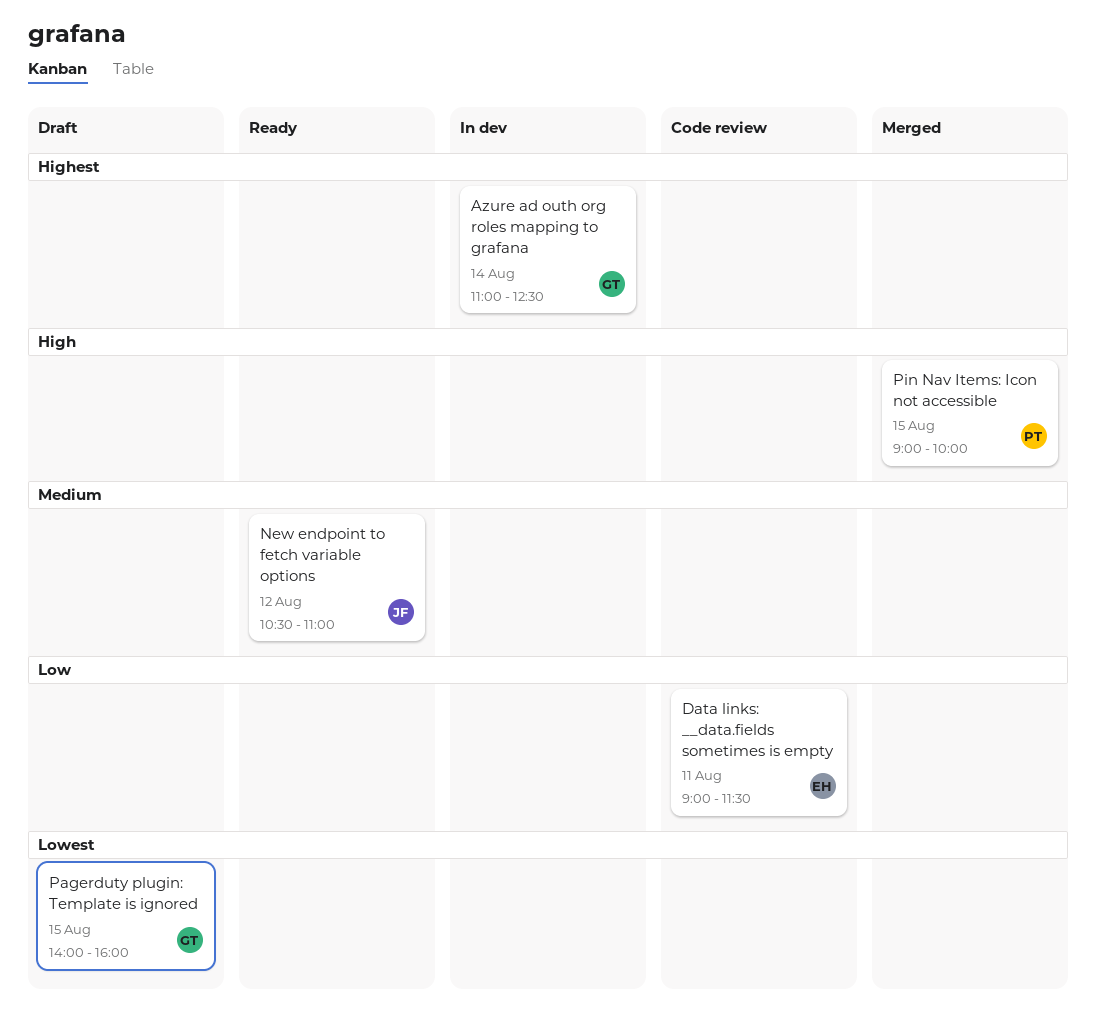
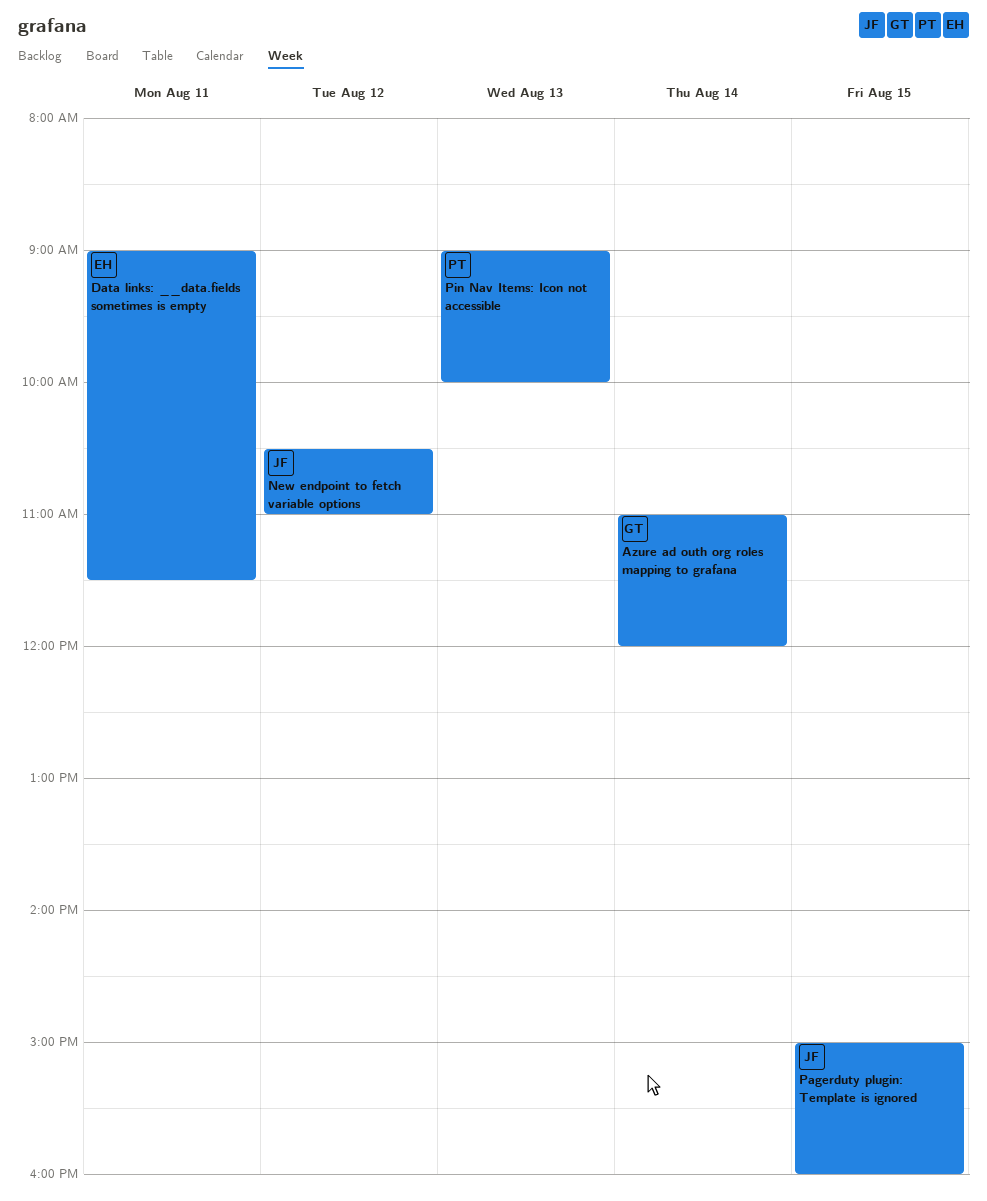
Azure ad outh org roles mapping to grafana, ends: 12:30 -> 12:00
Pagerduty plugin: Template is ignored, owner: GT -> JF
Pagerduty plugin: Template is ignored, begins: 14:00 -> 15:00
Pin Nav Items: Icon not accessible, day: Aug 15 -> Aug 13

